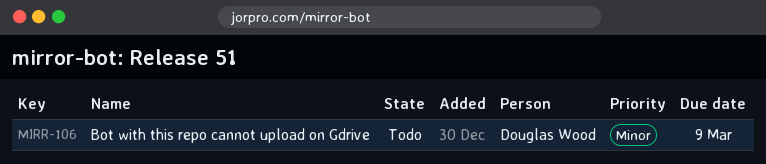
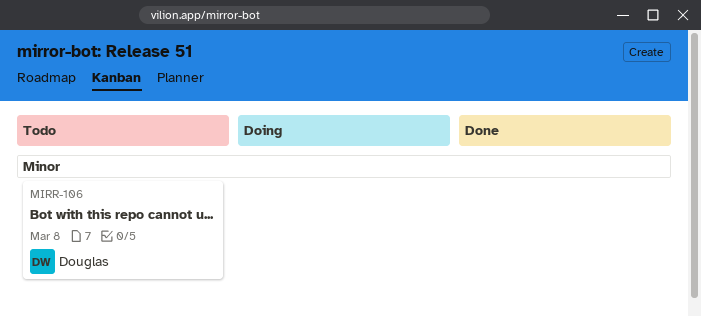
MIRR-106, due: Mar 9 -> Mar 8

